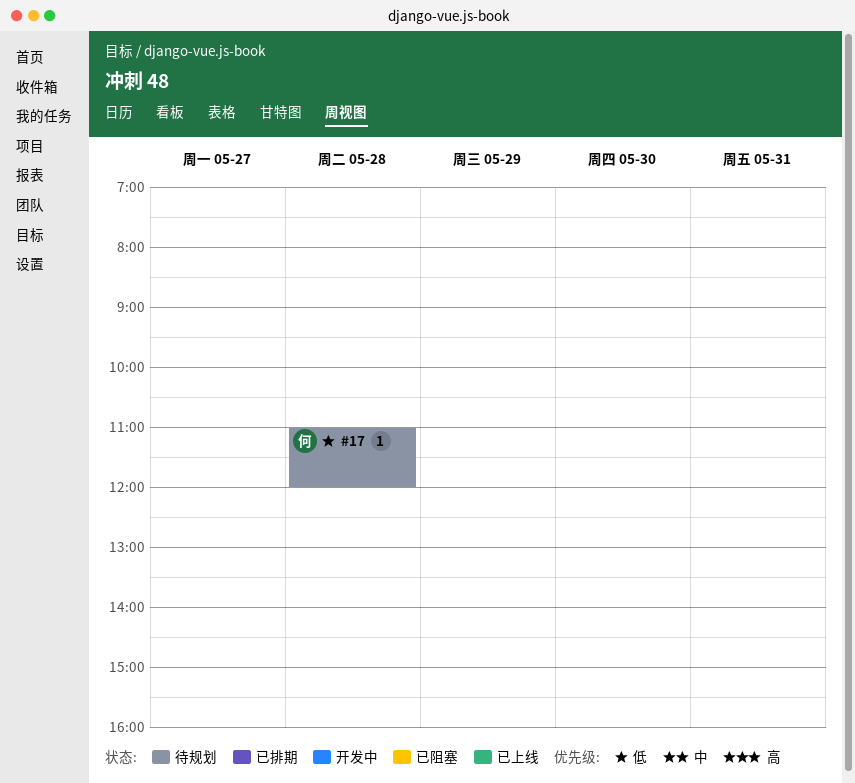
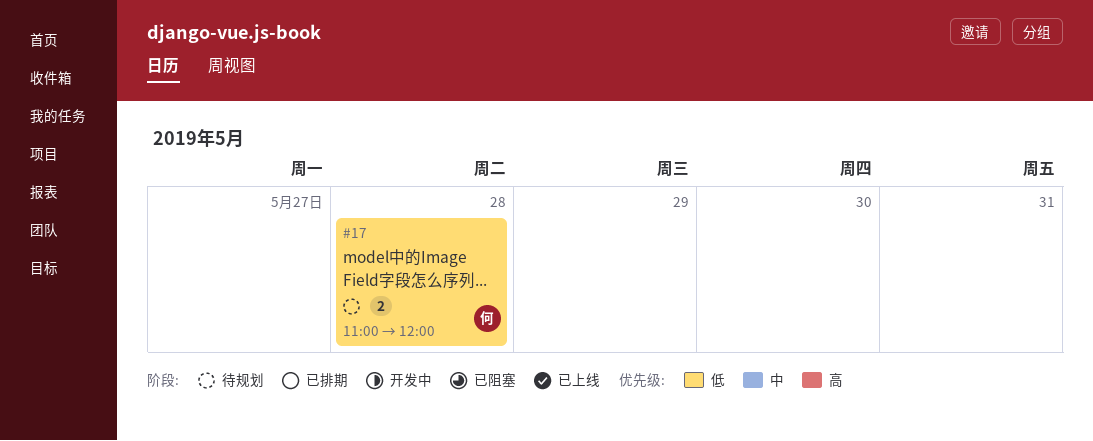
#17, estimate: 1 -> 2

